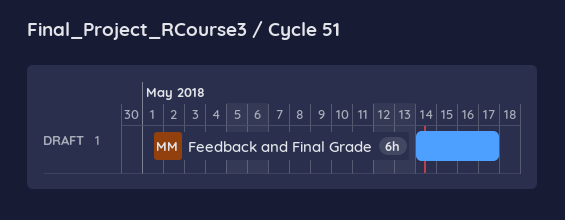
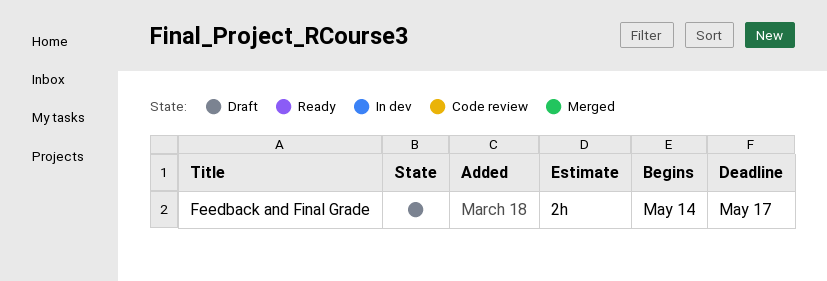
Feedback and Final Grade, estimate: 6h -> 2h

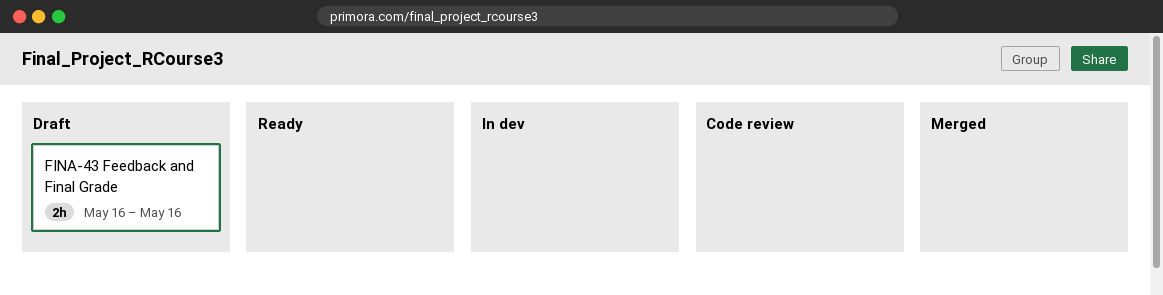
Feedback and Final Grade, start: May 14 -> May 16
Feedback and Final Grade, due: May 17 -> May 16

